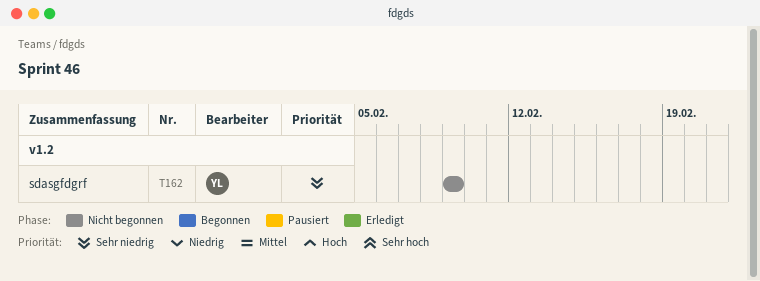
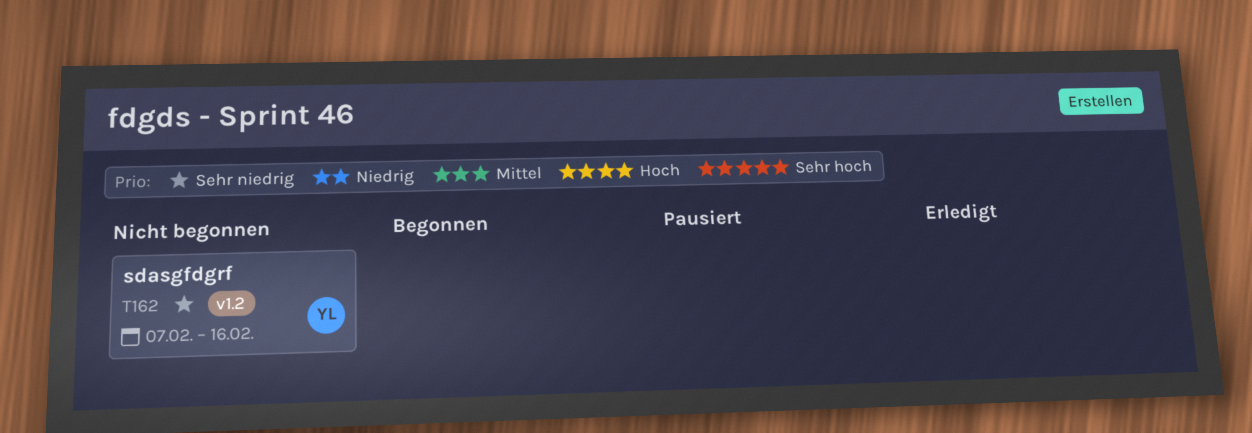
T162, start: Feb 9 -> Feb 7
T162, due: Feb 9 -> Feb 16

